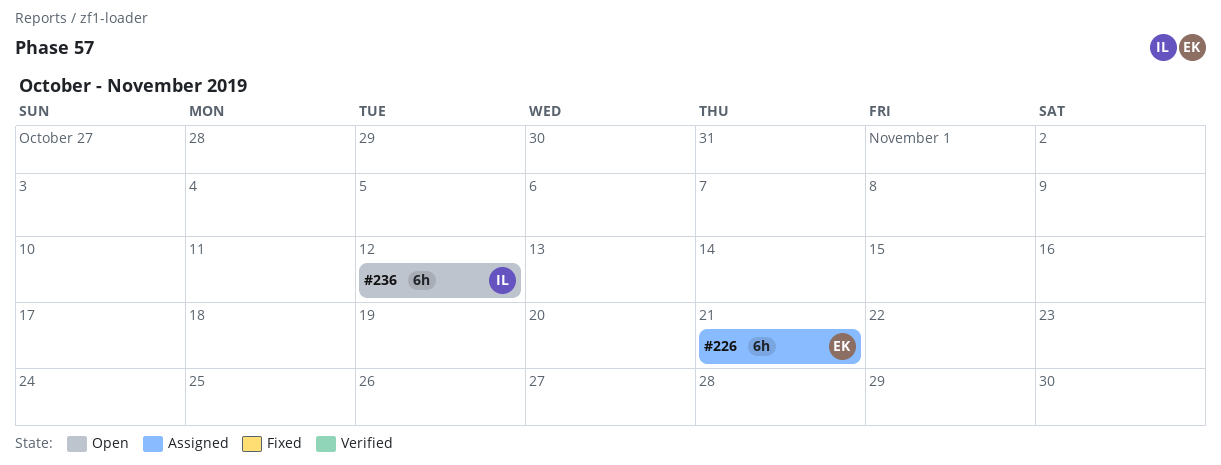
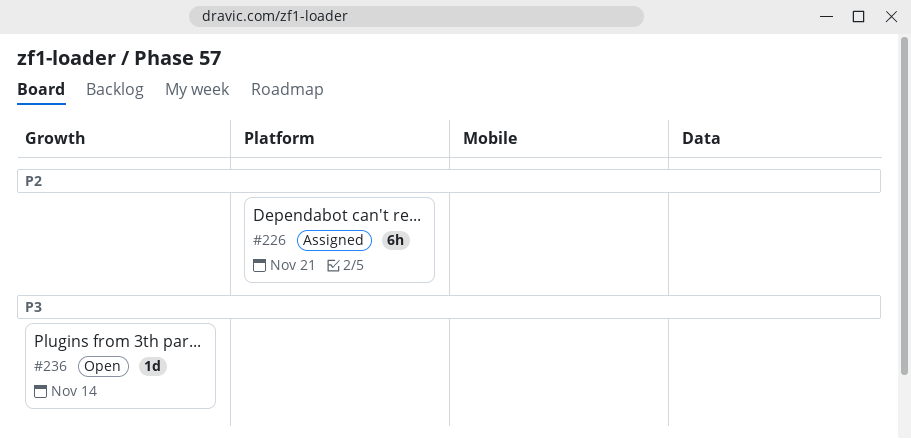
#236, estimate: 6h -> 1d
#236, due: Nov 12 -> Nov 14

